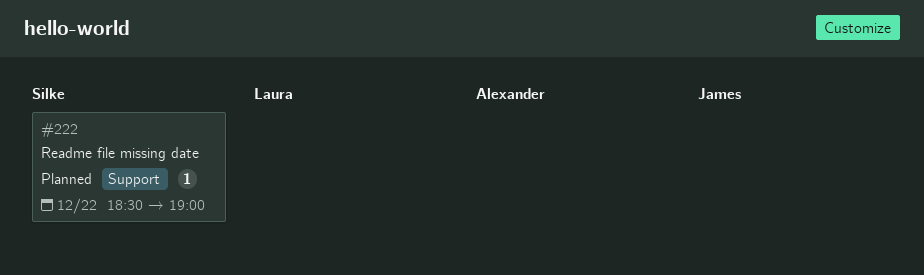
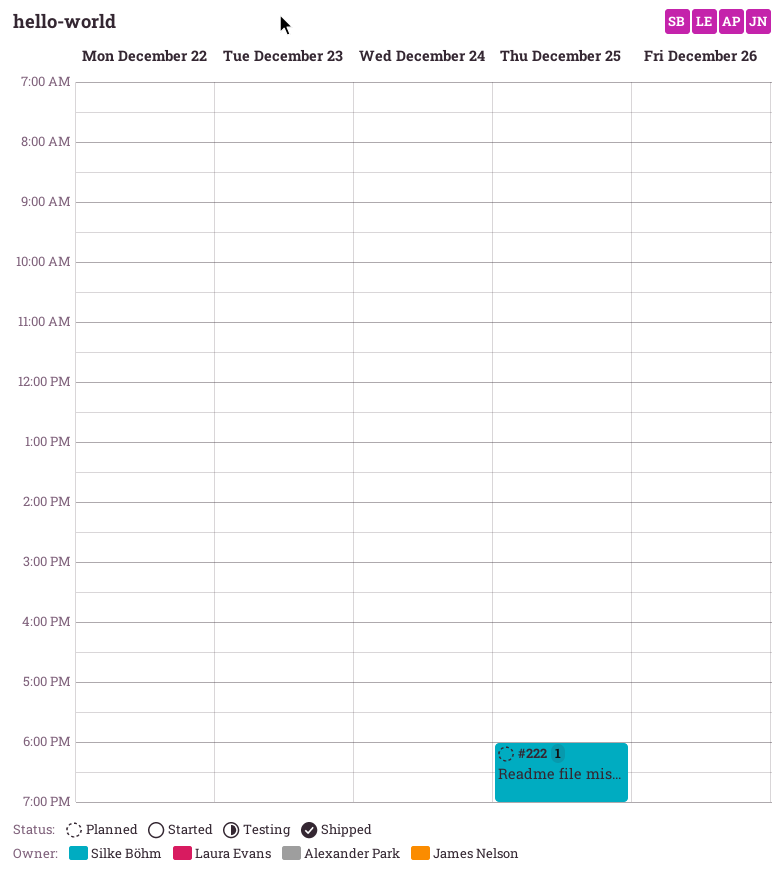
#222, day: Dec 22 -> Dec 25
#222, begins: 18:30 -> 18:00

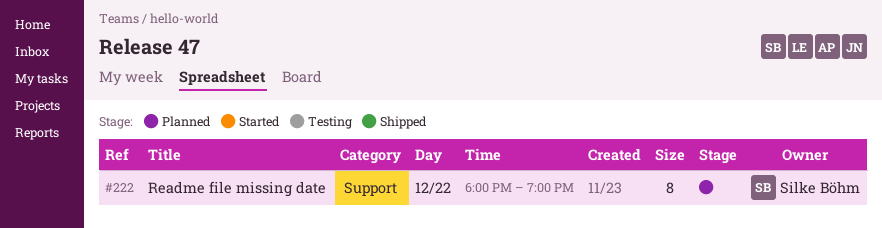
#222, estimate: 1 -> 8
#222, day: Dec 25 -> Dec 22

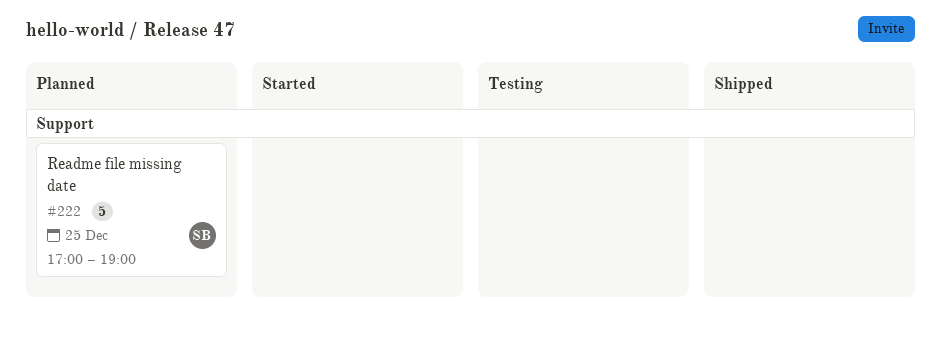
#222, estimate: 8 -> 5
#222, day: Dec 22 -> Dec 25
#222, begins: 18:00 -> 17:00

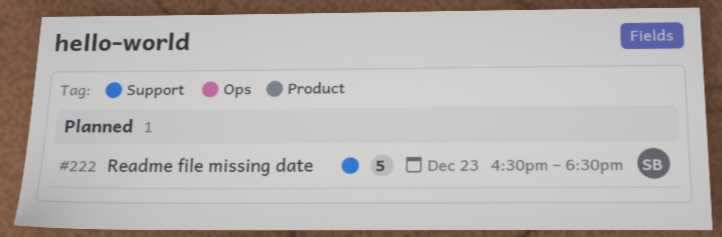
#222, day: Dec 25 -> Dec 23
#222, begins: 17:00 -> 16:30
#222, ends: 19:00 -> 18:30

